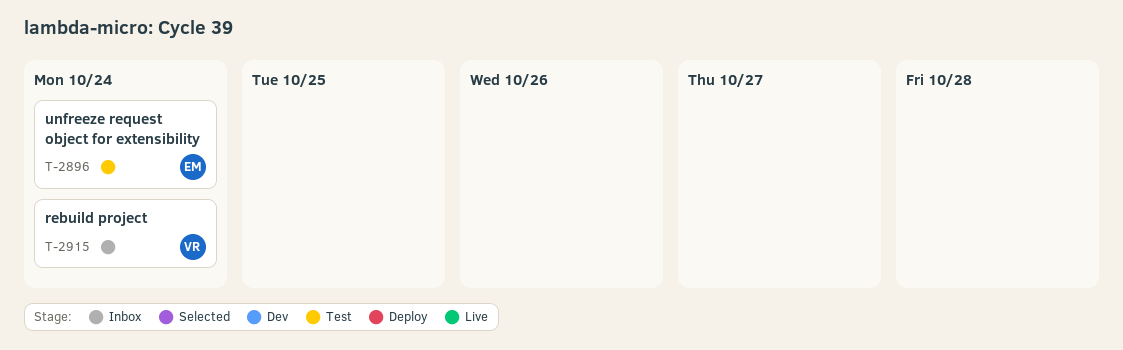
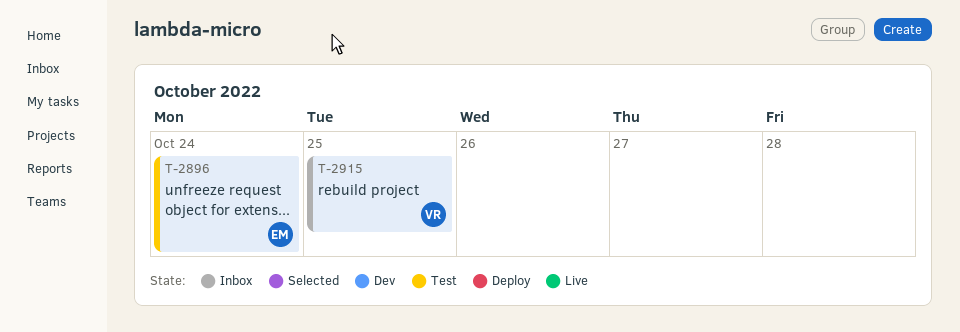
T-2915, due: Oct 24 -> Oct 25

